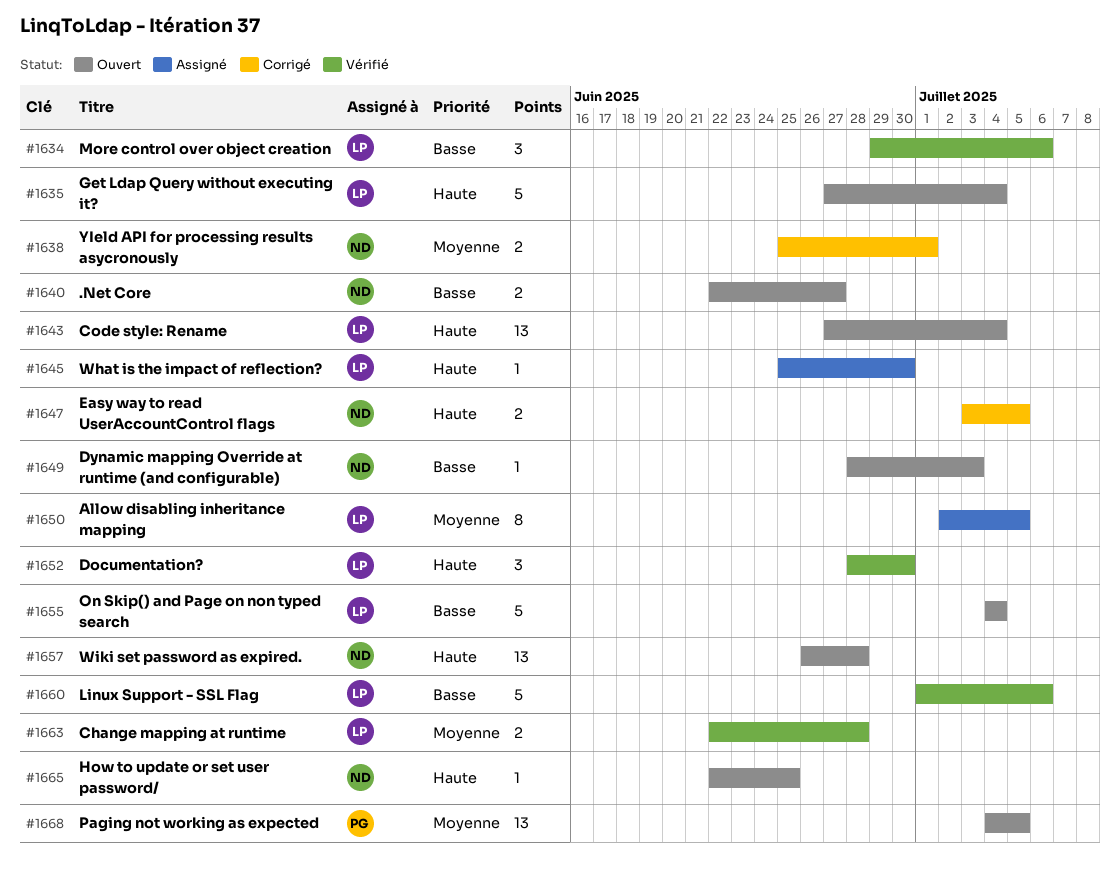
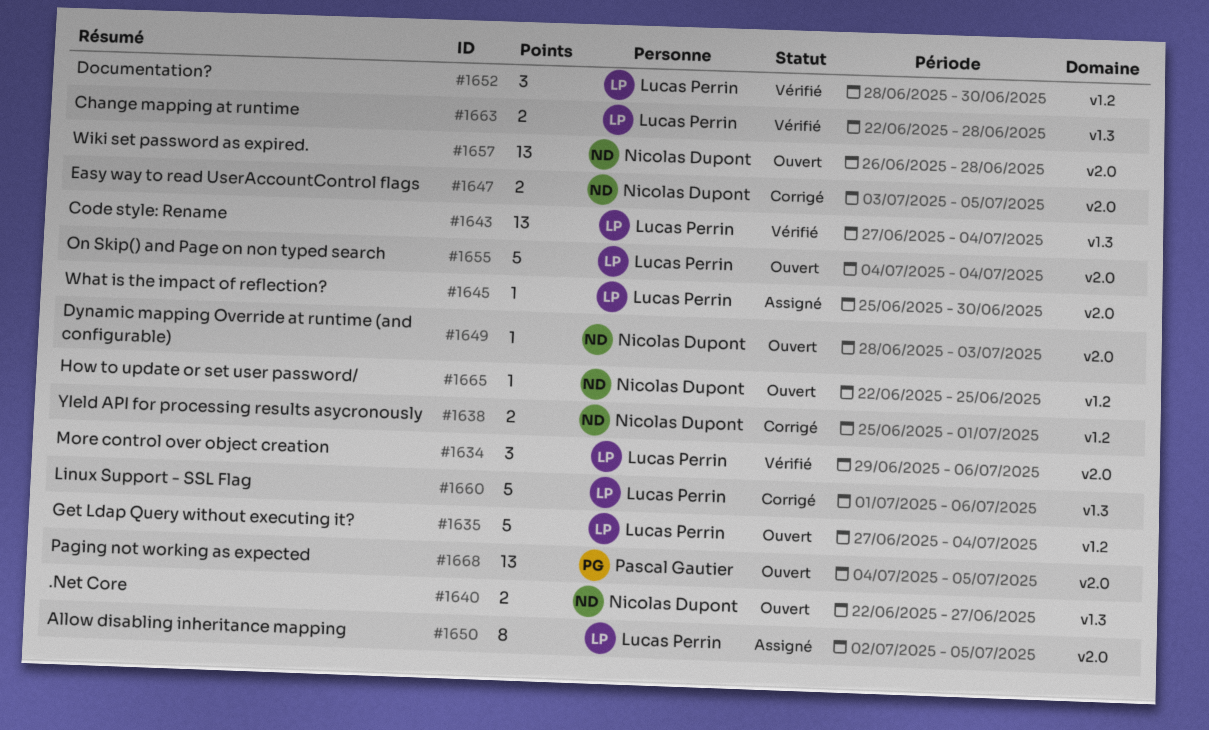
#1643, status: Ouvert -> Vérifié
#1660, status: Vérifié -> Corrigé

